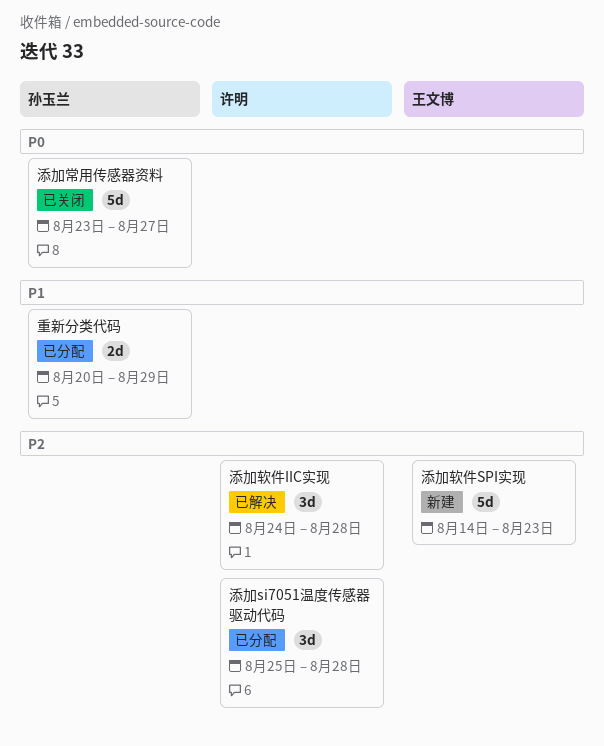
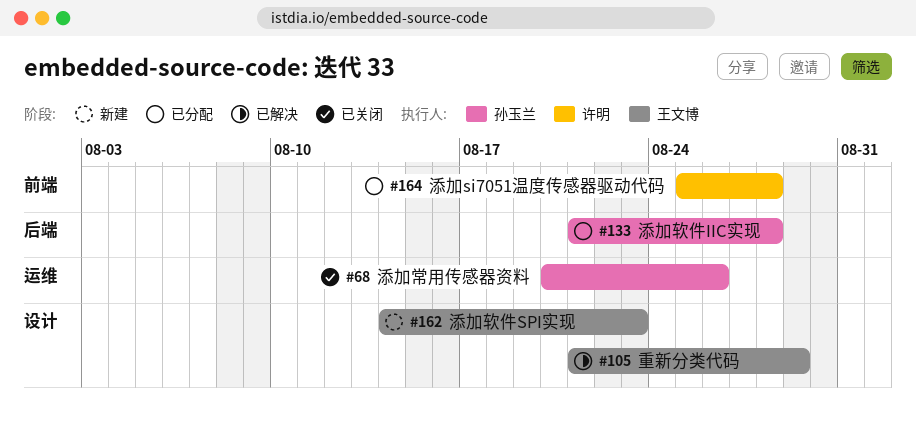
添加常用传感器资料, start: Aug 23 -> Aug 20
添加常用传感器资料, due: Aug 27 -> Aug 26
添加软件IIC实现, status: 已解决 -> 已分配
添加软件IIC实现, owner: 许明 -> 孙玉兰
添加软件IIC实现, start: Aug 24 -> Aug 21
重新分类代码, status: 已分配 -> 已解决
重新分类代码, owner: 孙玉兰 -> 王文博
重新分类代码, start: Aug 20 -> Aug 21

